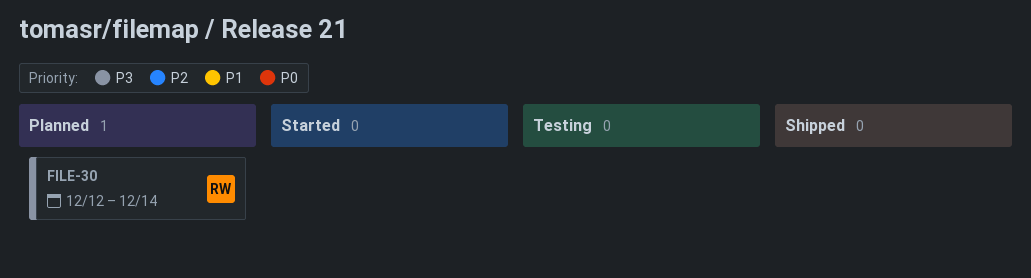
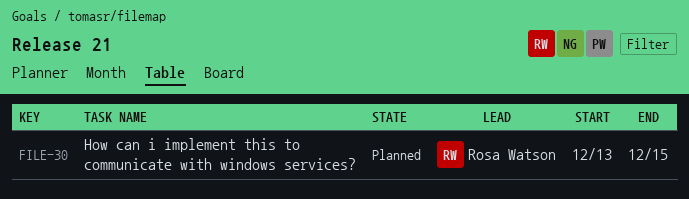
FILE-30, start: Dec 12 -> Dec 13
FILE-30, due: Dec 14 -> Dec 15

